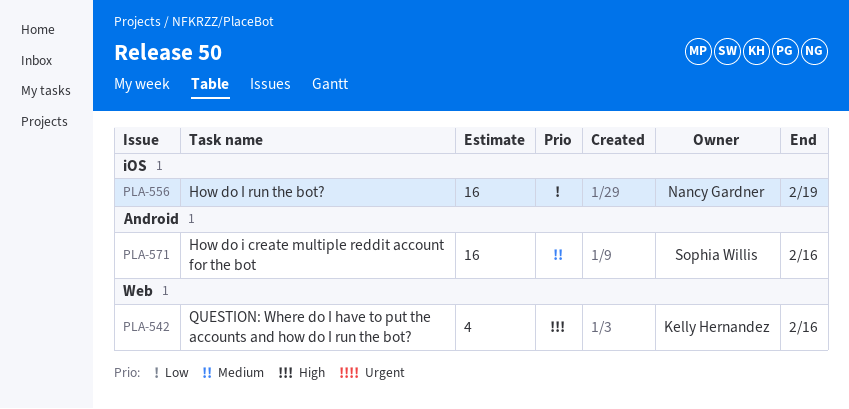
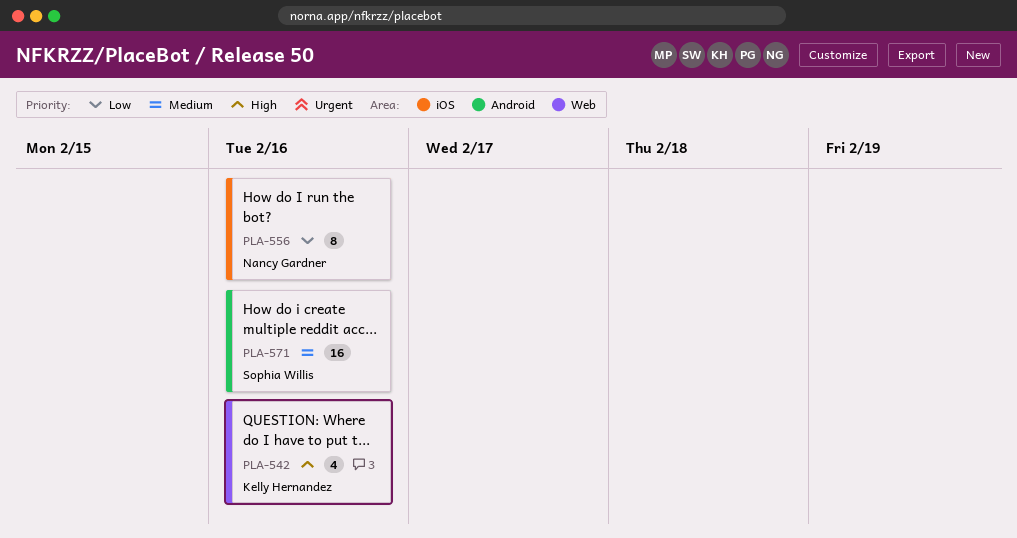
PLA-556, estimate: 16 -> 8
PLA-556, due: Feb 19 -> Feb 16

